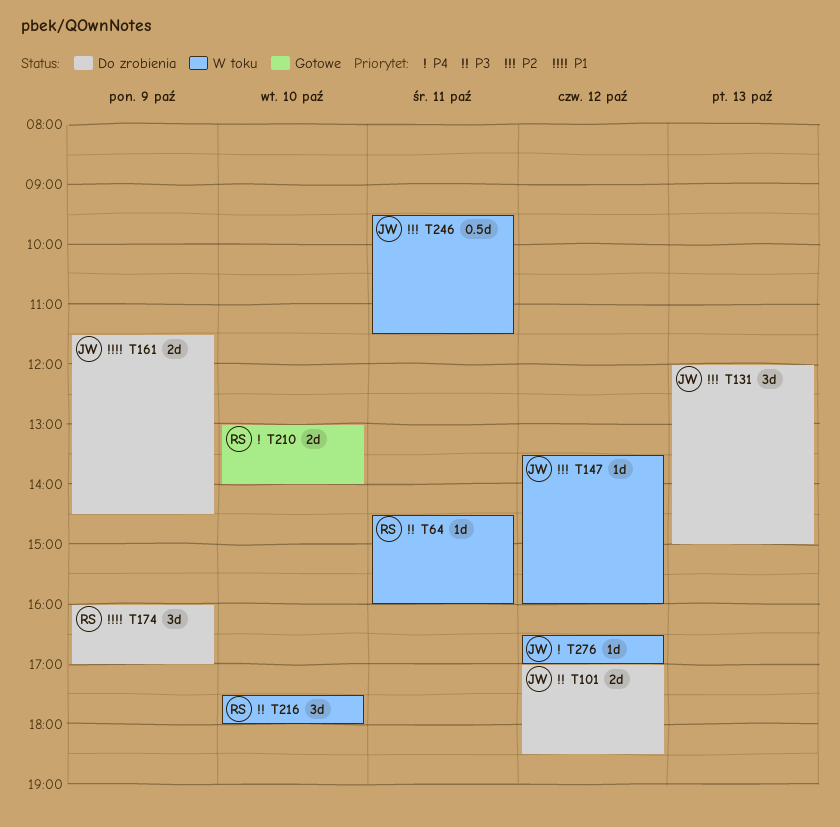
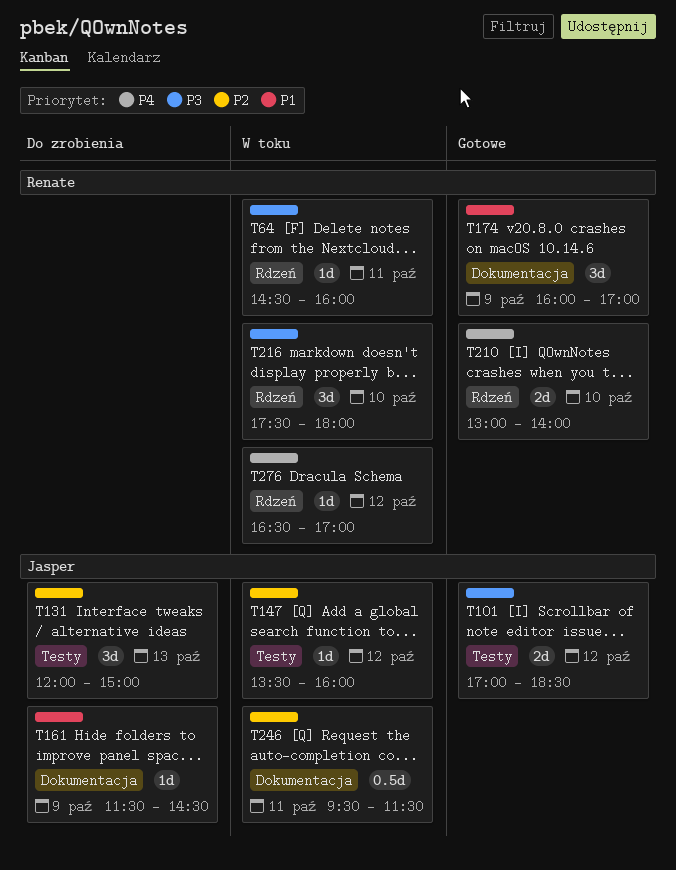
T101, status: Do zrobienia -> Gotowe
T161, estimate: 2d -> 1d
T174, status: Do zrobienia -> Gotowe
T276, owner: Jasper -> Renate

